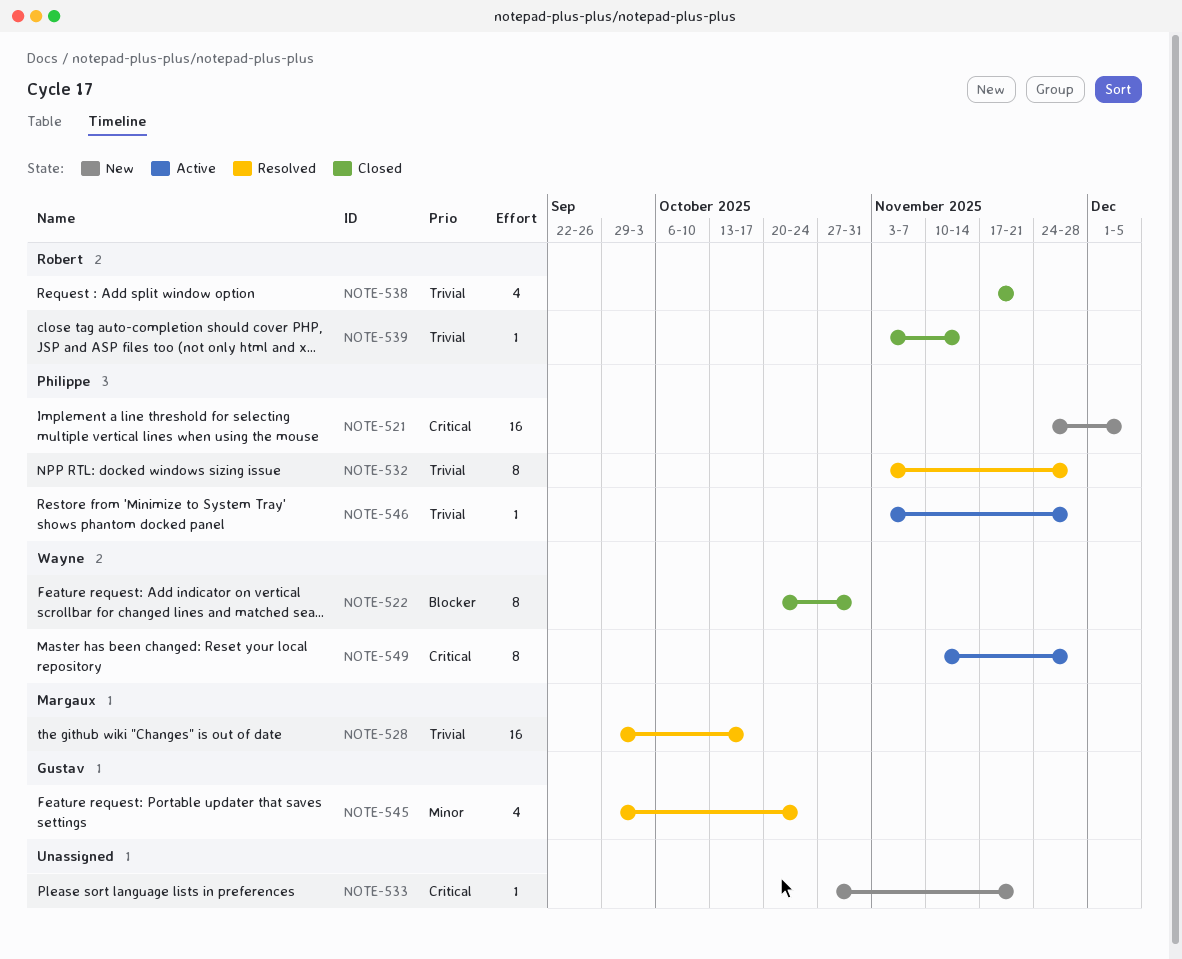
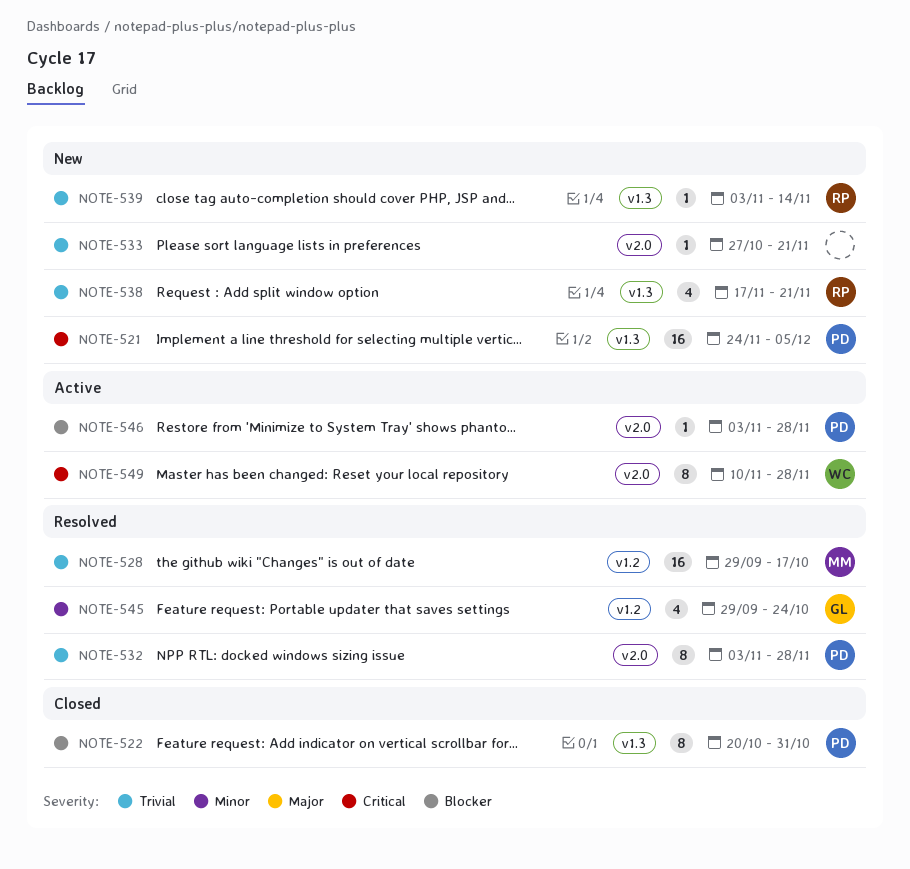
NOTE-522, owner: Wayne -> Philippe
NOTE-533, priority: Critical -> Trivial
NOTE-538, status: Closed -> New
NOTE-539, status: Closed -> New
NOTE-546, priority: Trivial -> Blocker

